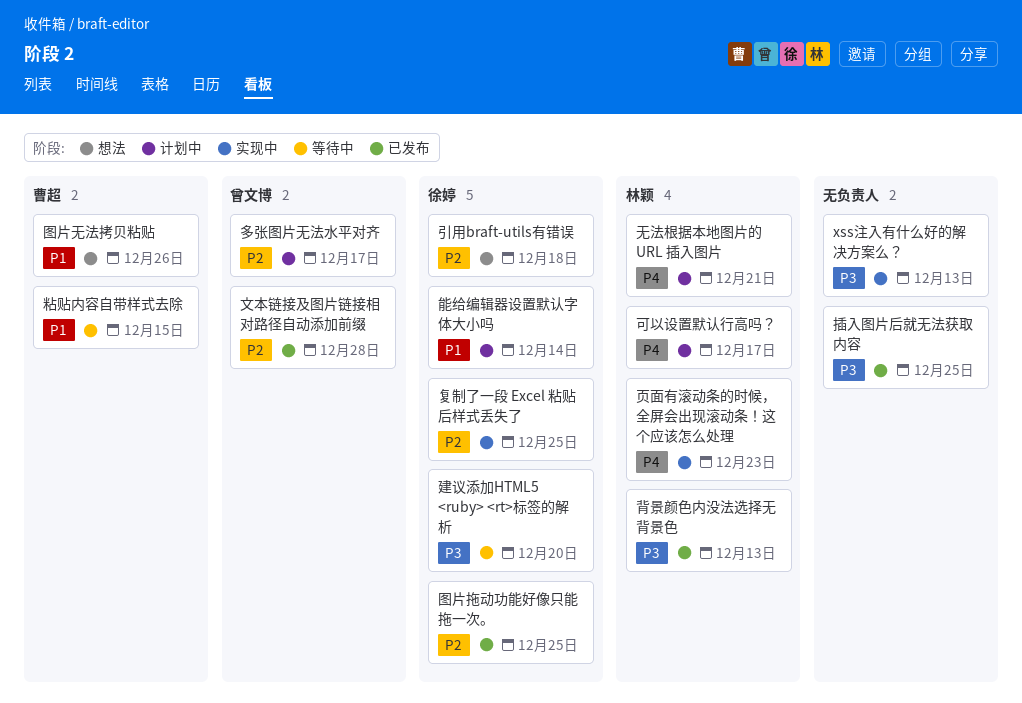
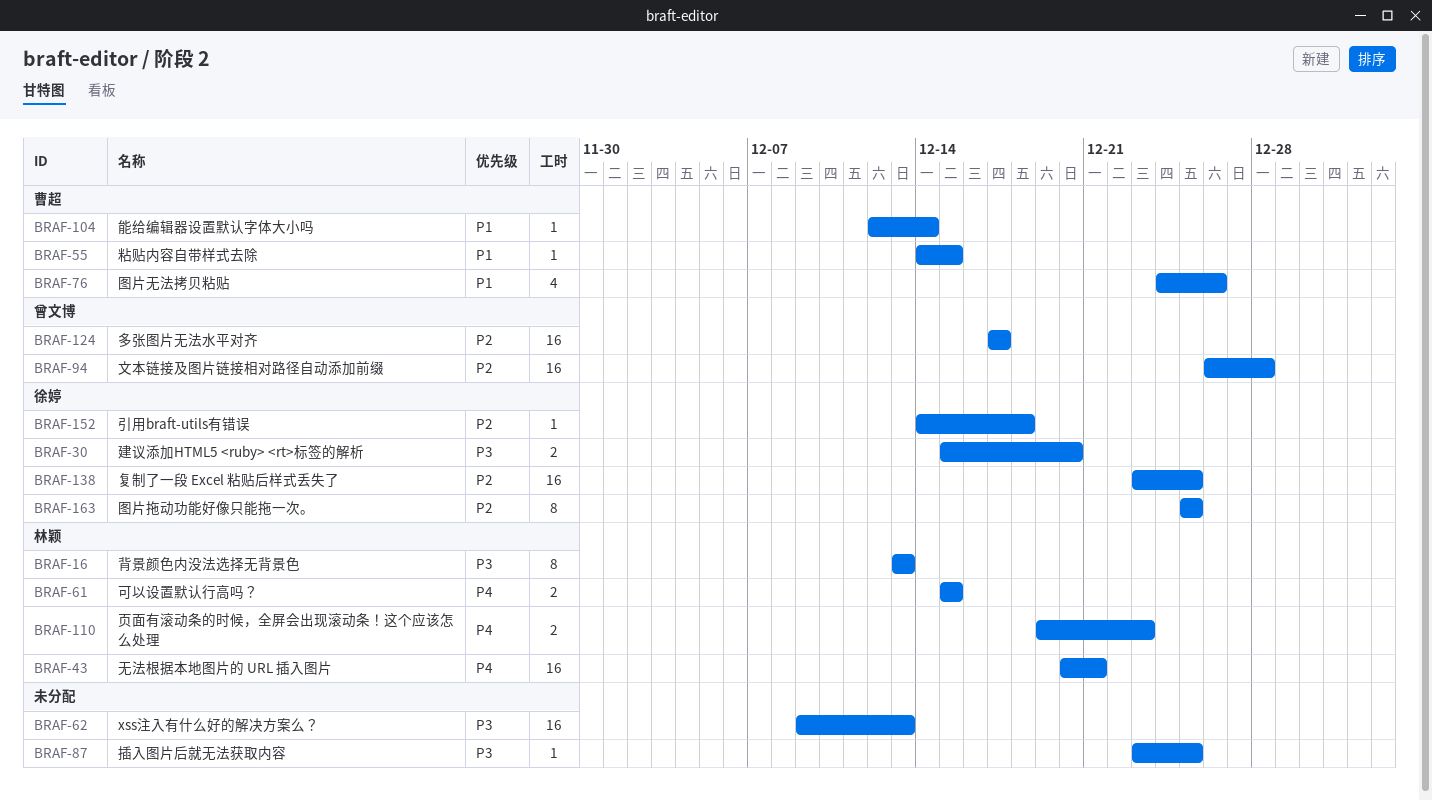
可以设置默认行高吗？, due: Dec 17 -> Dec 15
能给编辑器设置默认字体大小吗, owner: 徐婷 -> 曹超

